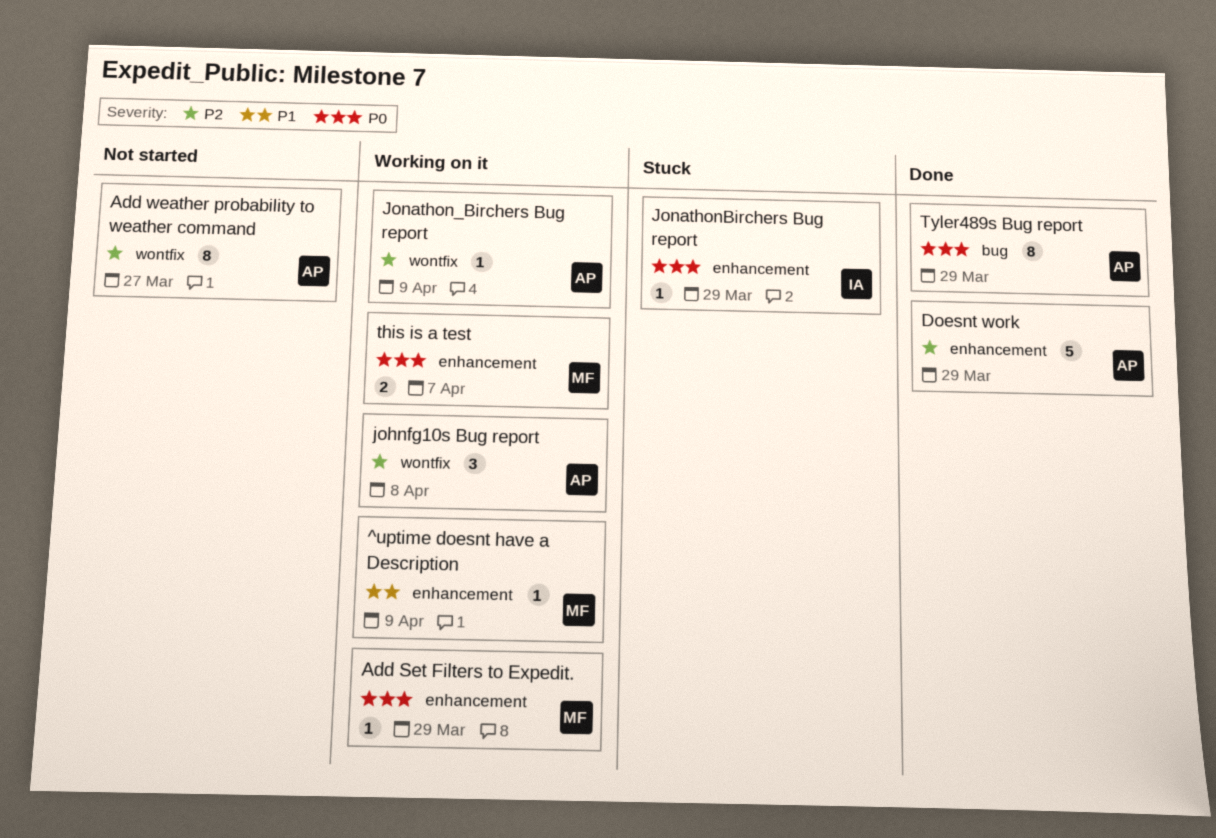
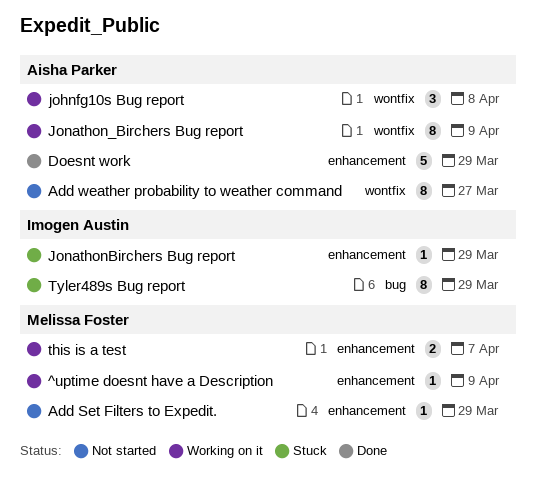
Add Set Filters to Expedit., status: Working on it -> Not started
Jonathon_Birchers Bug report, estimate: 1 -> 8
Tyler489s Bug report, status: Done -> Stuck
Tyler489s Bug report, owner: Aisha Parker -> Imogen Austin

